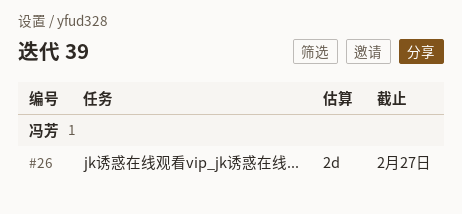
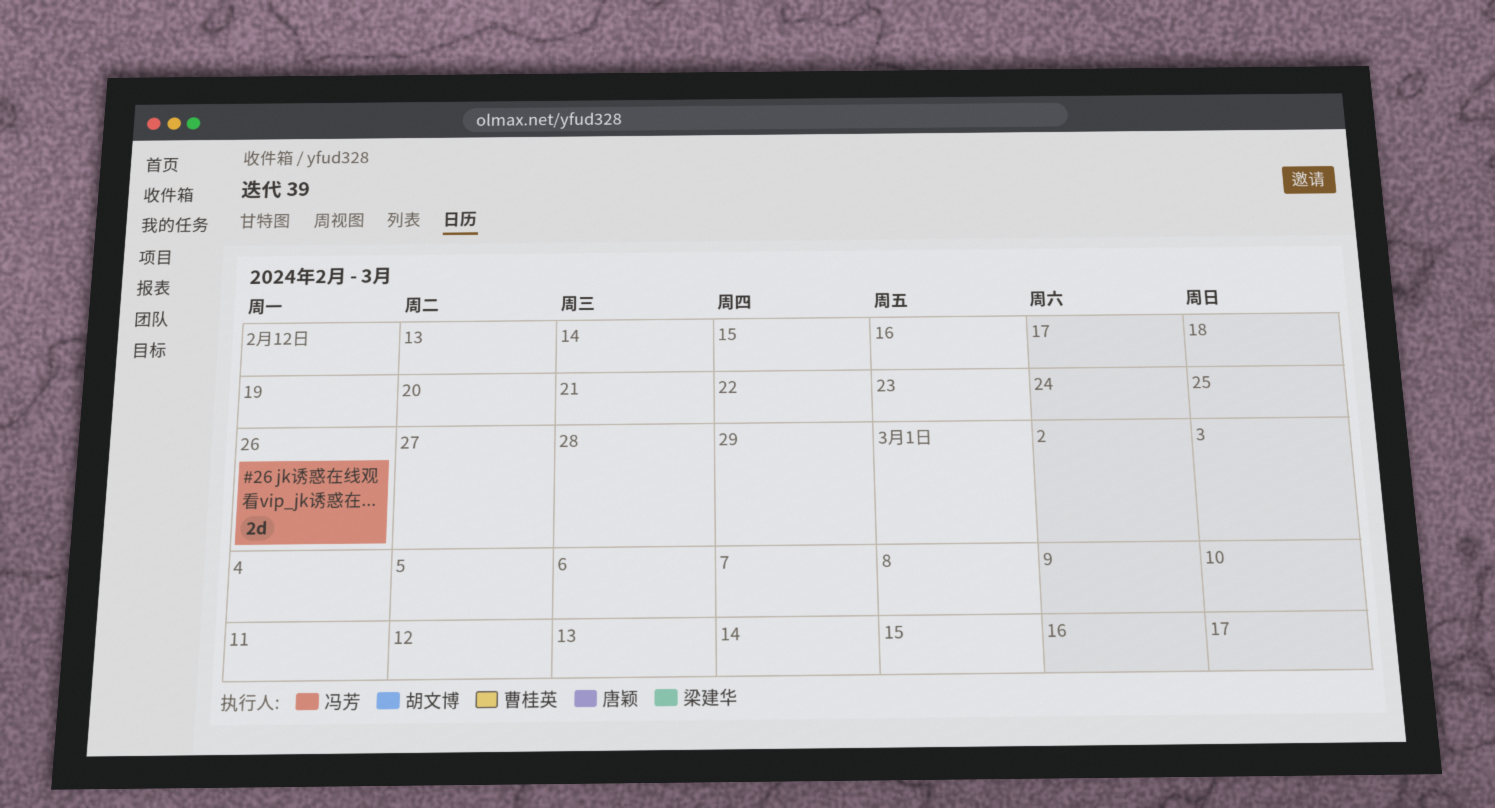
#26, due: Feb 27 -> Feb 26

